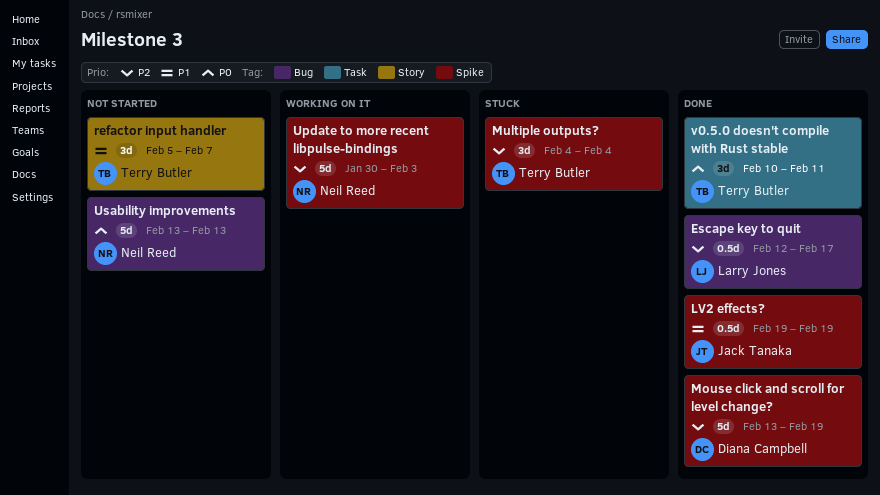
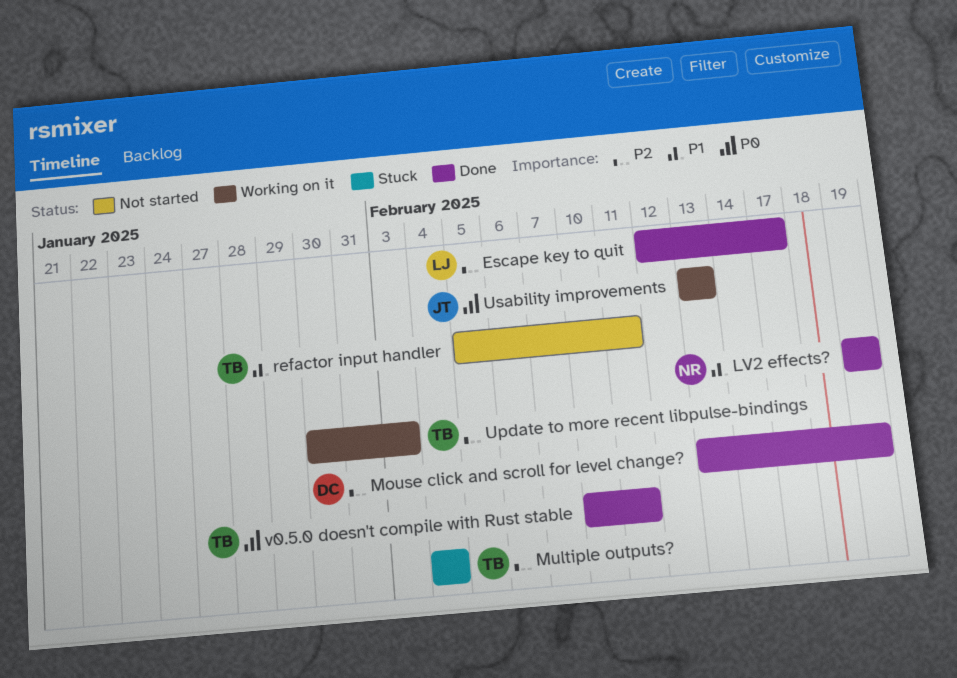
LV2 effects?, owner: Jack Tanaka -> Neil Reed
refactor input handler, due: Feb 7 -> Feb 11
Update to more recent libpulse-bindings, owner: Neil Reed -> Terry Butler
Usability improvements, status: Not started -> Working on it
Usability improvements, owner: Neil Reed -> Jack Tanaka

